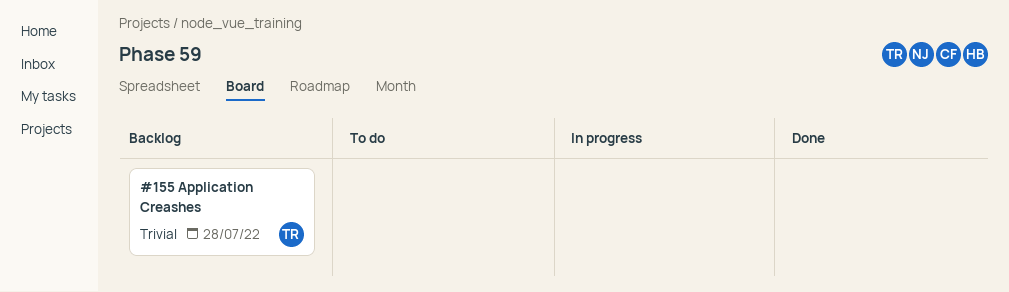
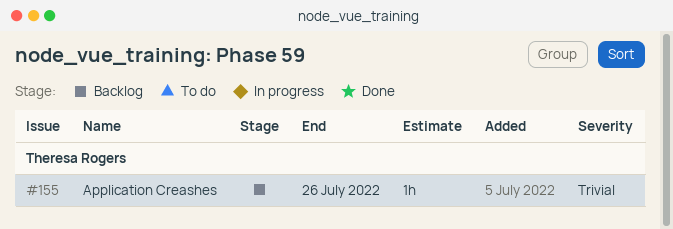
#155, due: Jul 28 -> Jul 26

